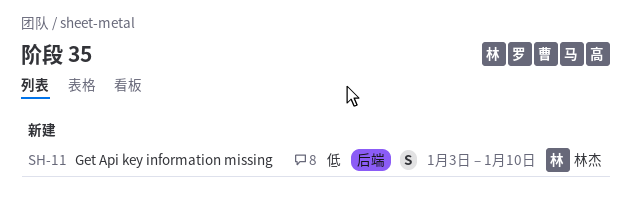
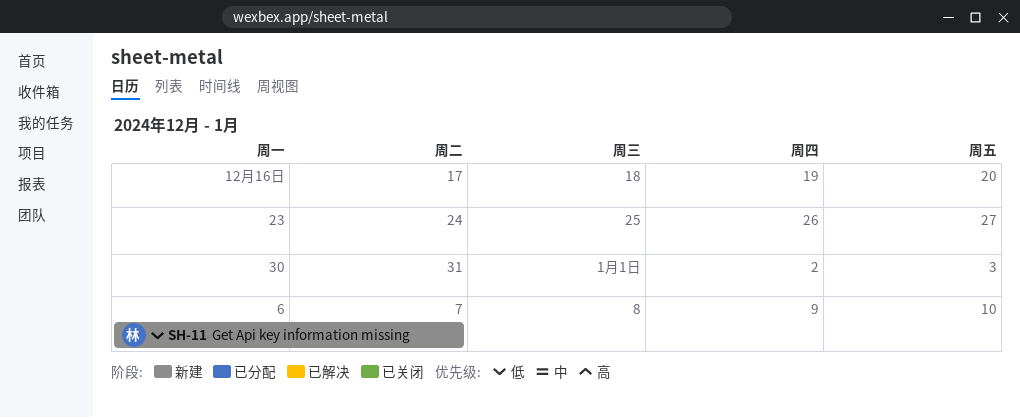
SH-11, start: Jan 3 -> Jan 6
SH-11, due: Jan 10 -> Jan 7

